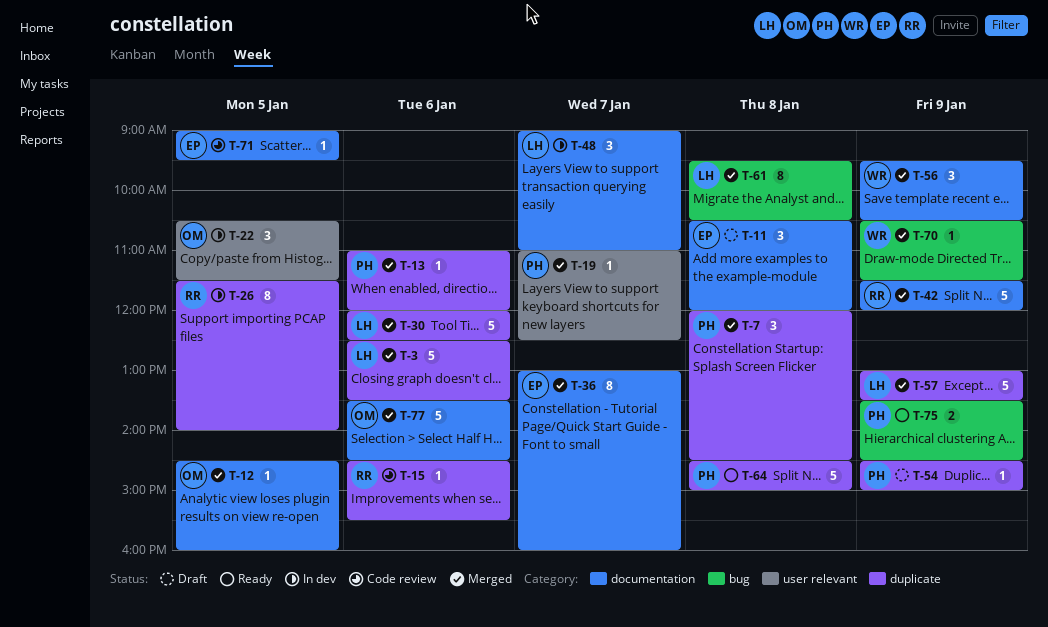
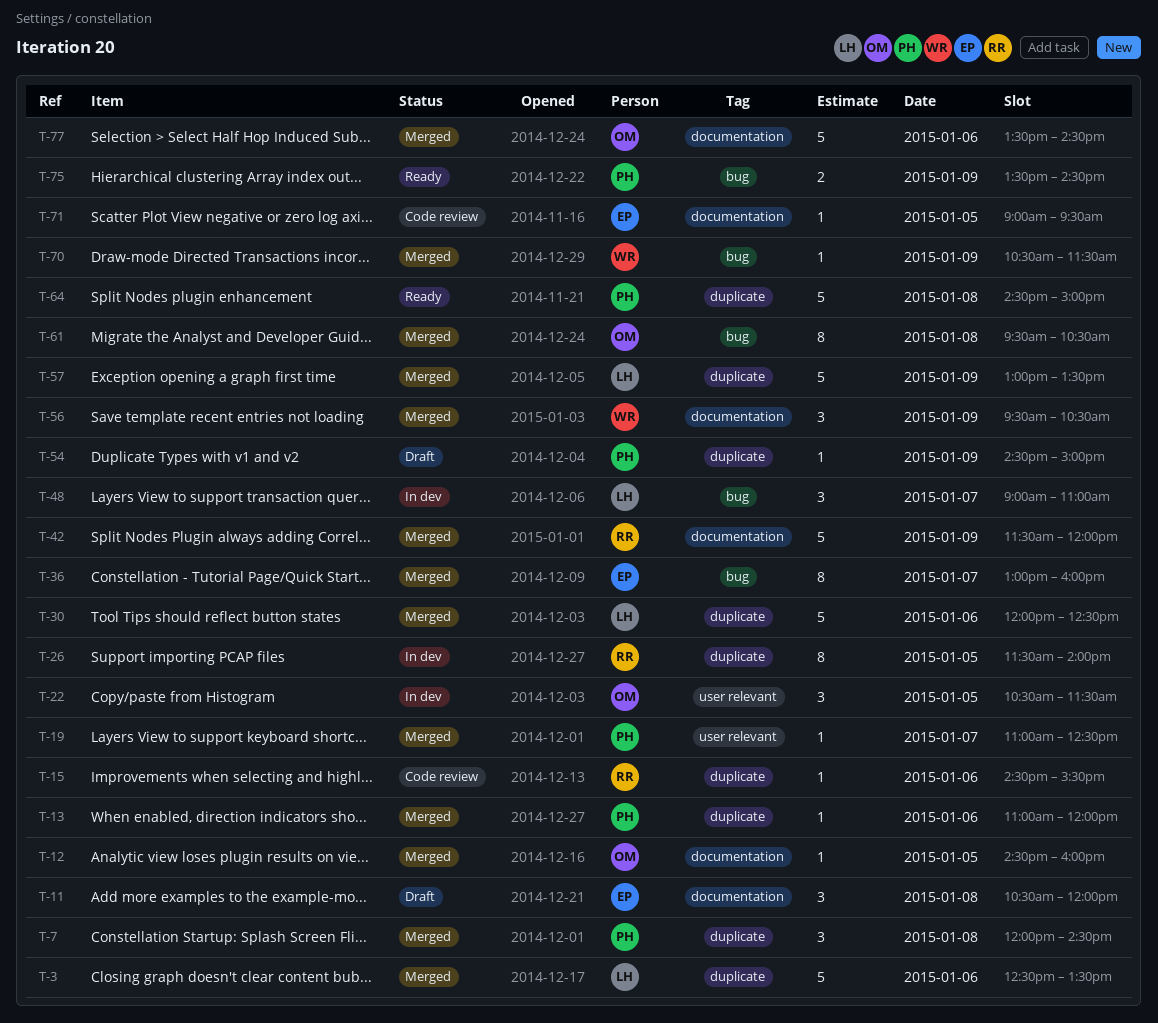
T-36, label: documentation -> bug
T-48, label: documentation -> bug
T-61, owner: LH -> OM

